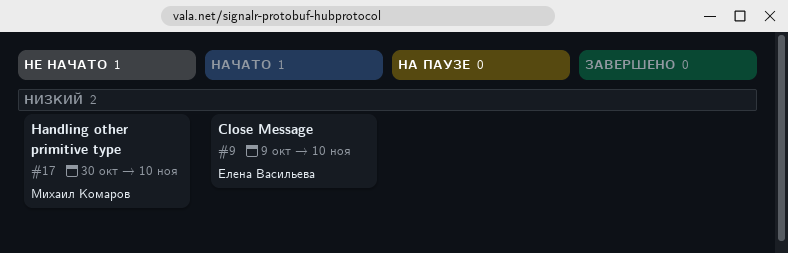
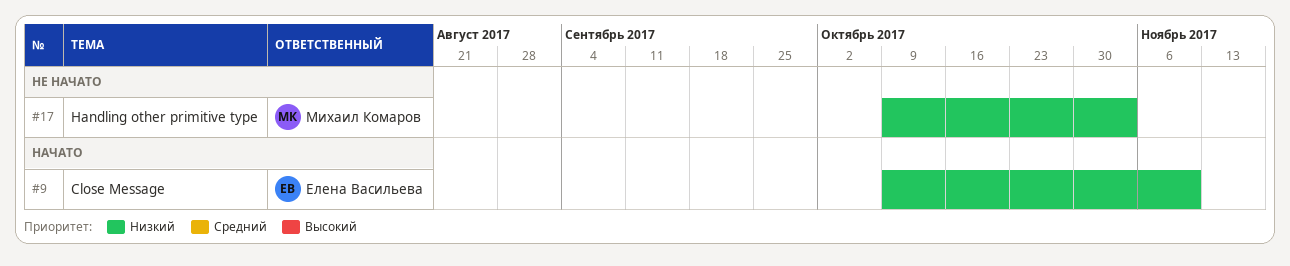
#17, start: Oct 30 -> Oct 9
#17, due: Nov 10 -> Nov 3

